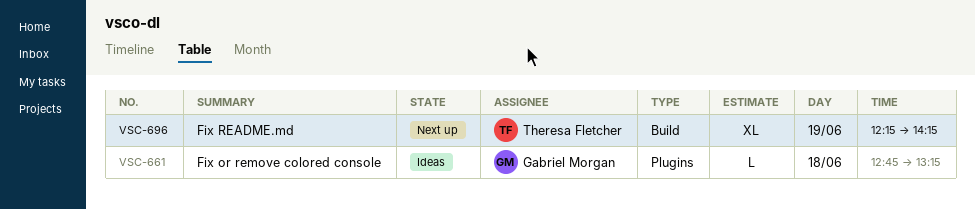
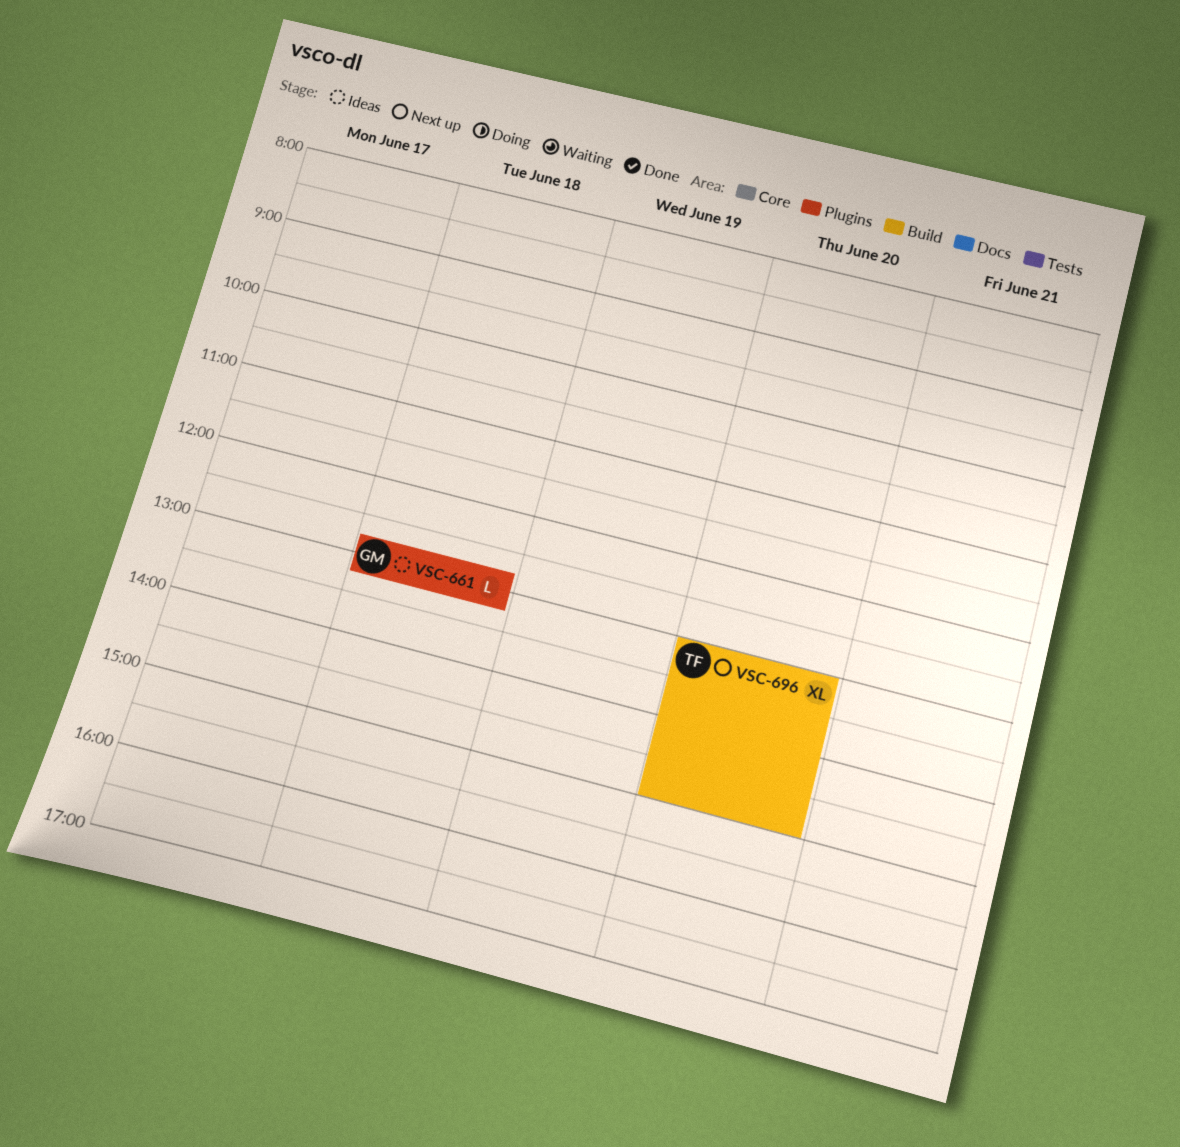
VSC-696, day: Jun 19 -> Jun 20
VSC-696, begins: 12:15 -> 13:00
VSC-696, ends: 14:15 -> 15:00

